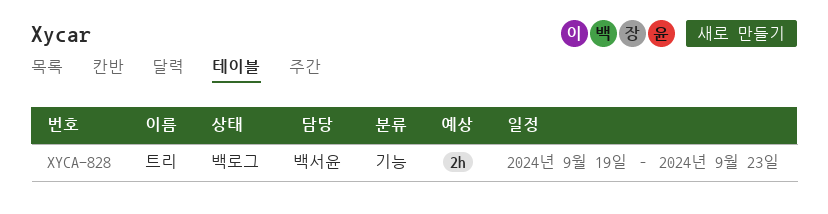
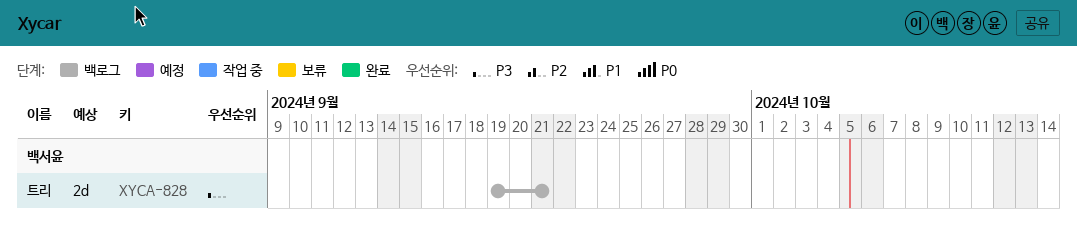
XYCA-828, estimate: 2h -> 2d
XYCA-828, due: Sep 23 -> Sep 21

